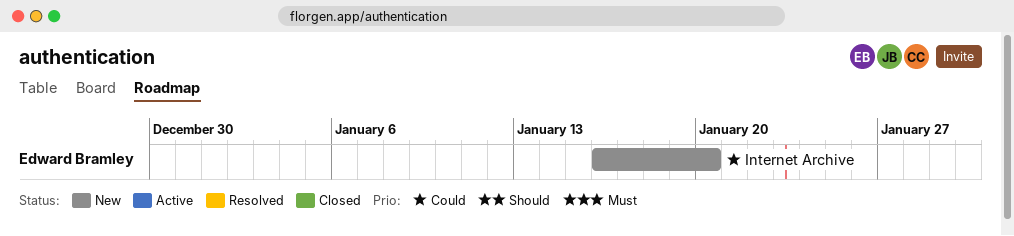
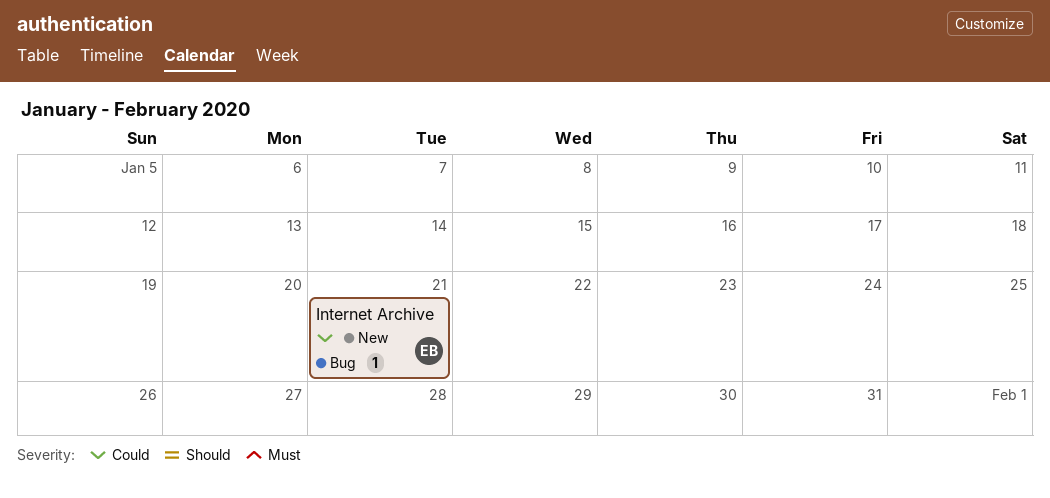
Internet Archive, due: Jan 20 -> Jan 21

